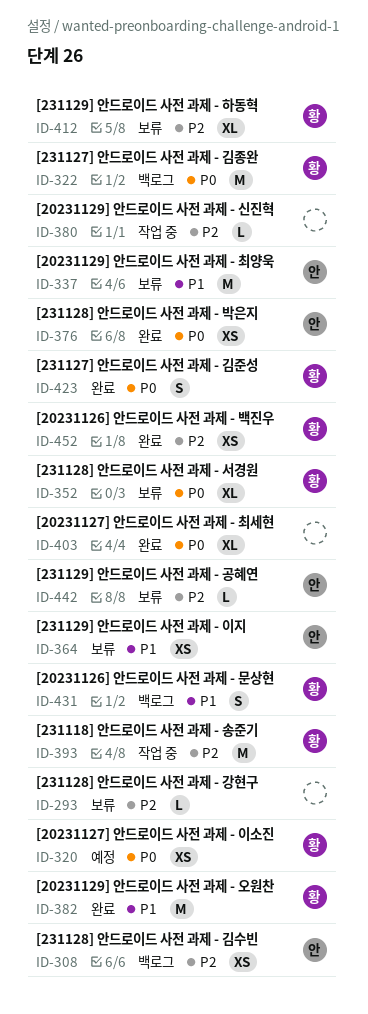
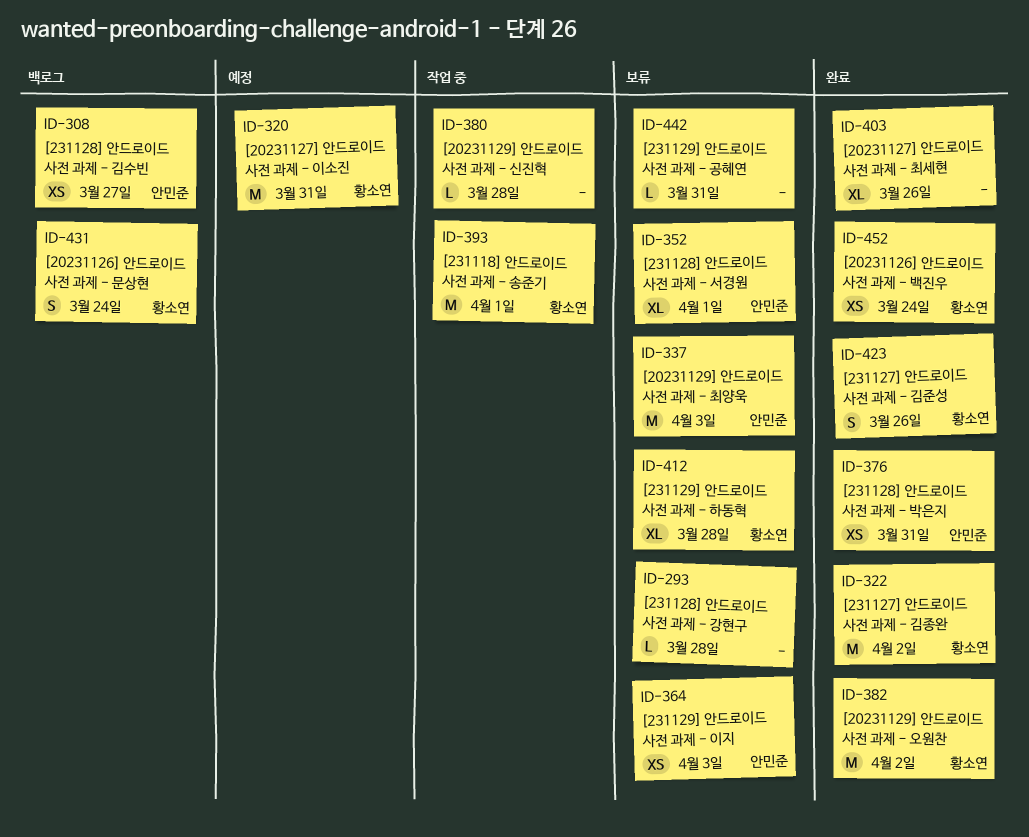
ID-320, estimate: XS -> M
ID-322, status: 백로그 -> 완료
ID-352, owner: 황소연 -> 안민준
ID-442, owner: 안민준 -> none

